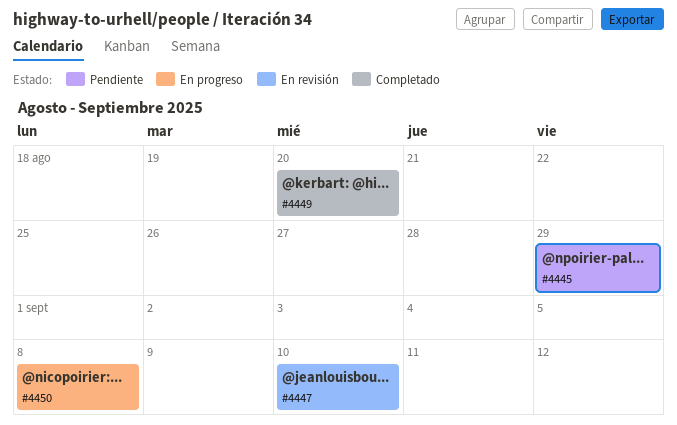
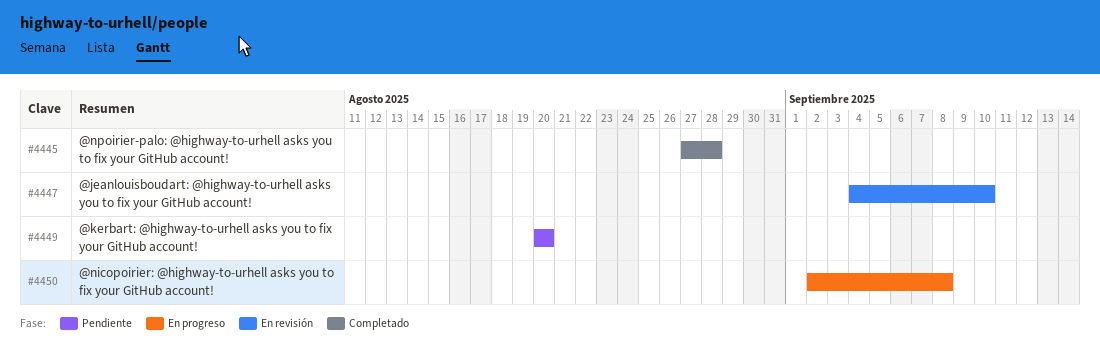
#4445, status: Pendiente -> Completado
#4445, due: Aug 29 -> Aug 28
#4449, status: Completado -> Pendiente

